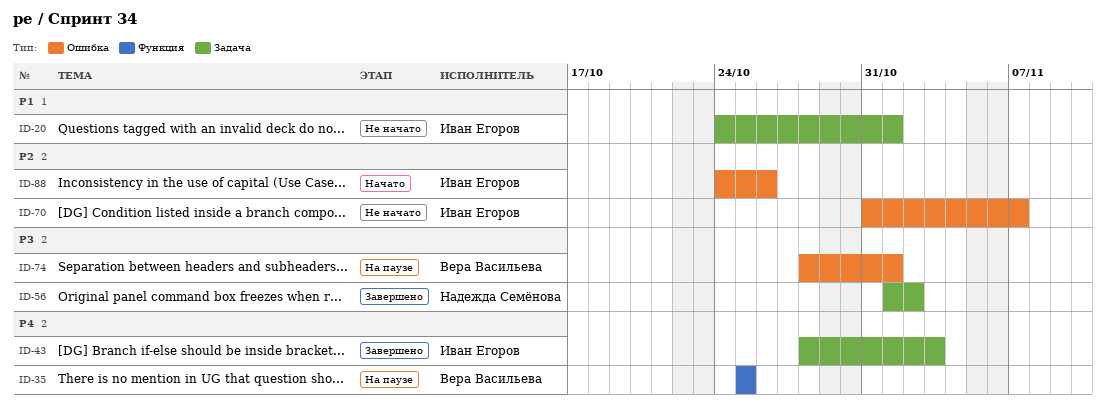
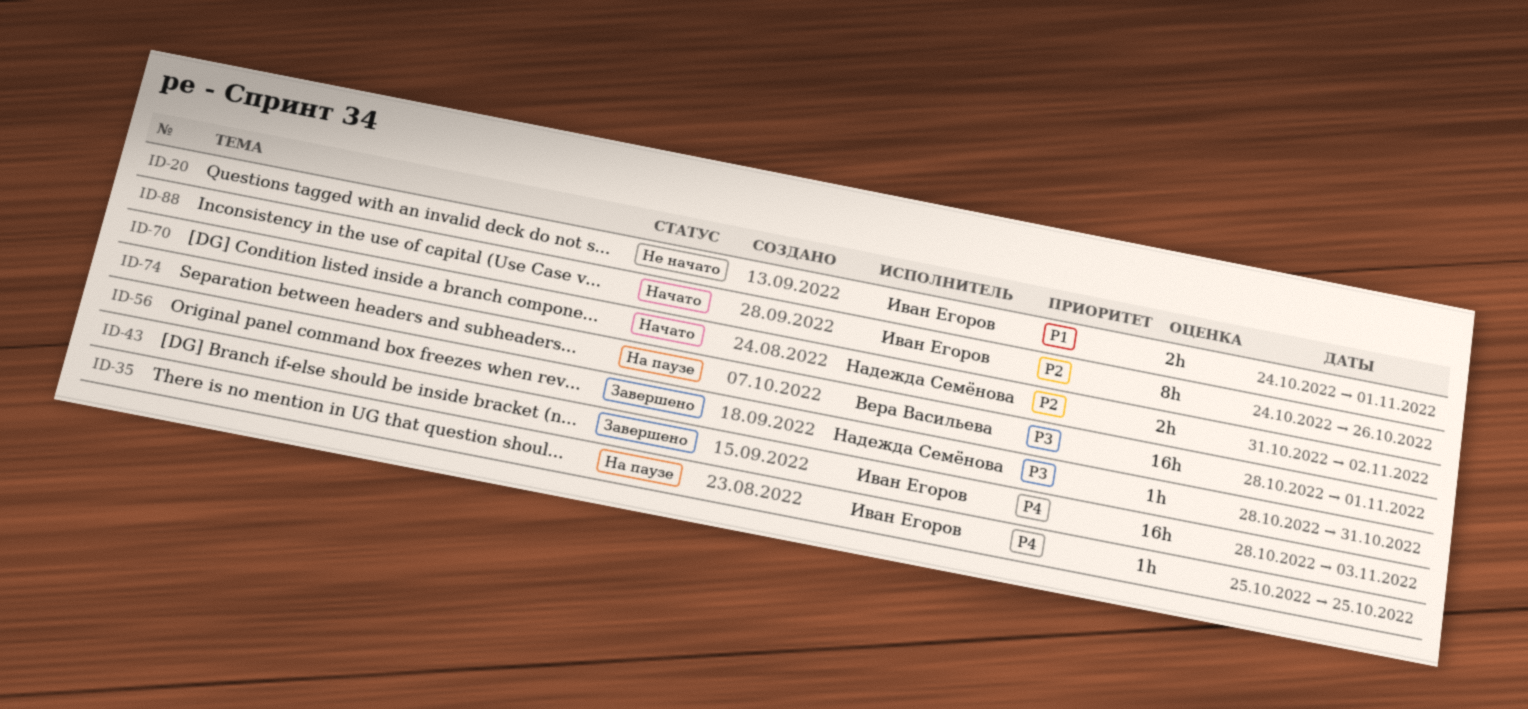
ID-35, owner: Вера Васильева -> Иван Егоров
ID-56, start: Nov 1 -> Oct 28
ID-56, due: Nov 2 -> Oct 31
ID-70, status: Не начато -> Начато
ID-70, owner: Иван Егоров -> Надежда Семёнова
ID-70, due: Nov 7 -> Nov 2

